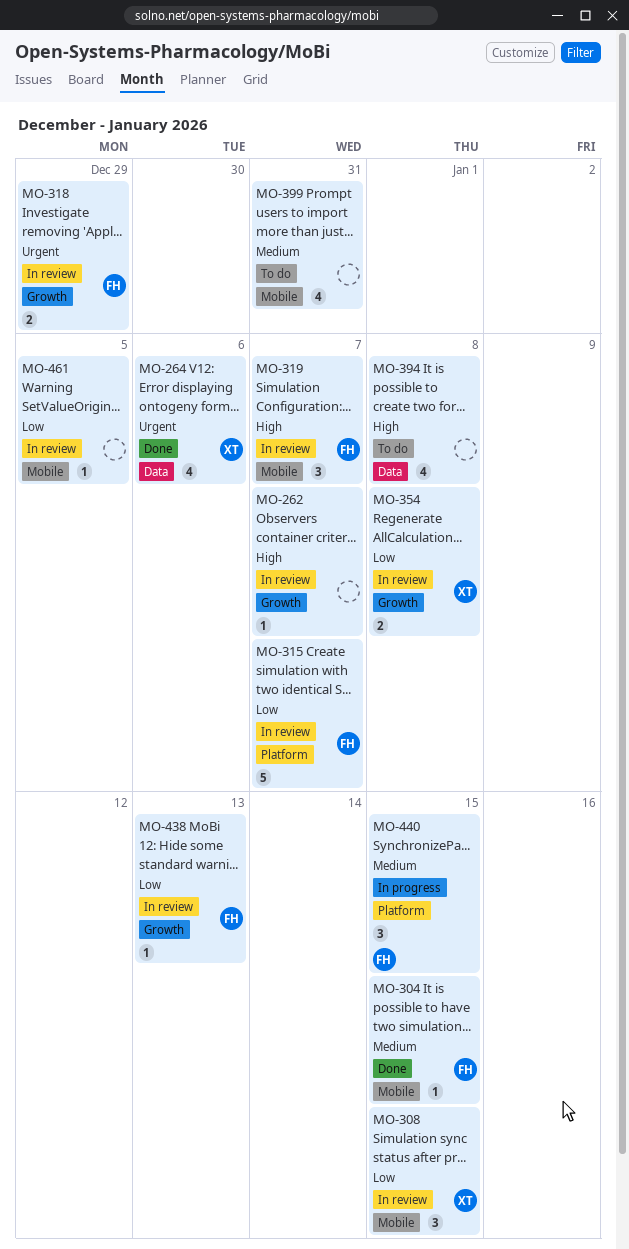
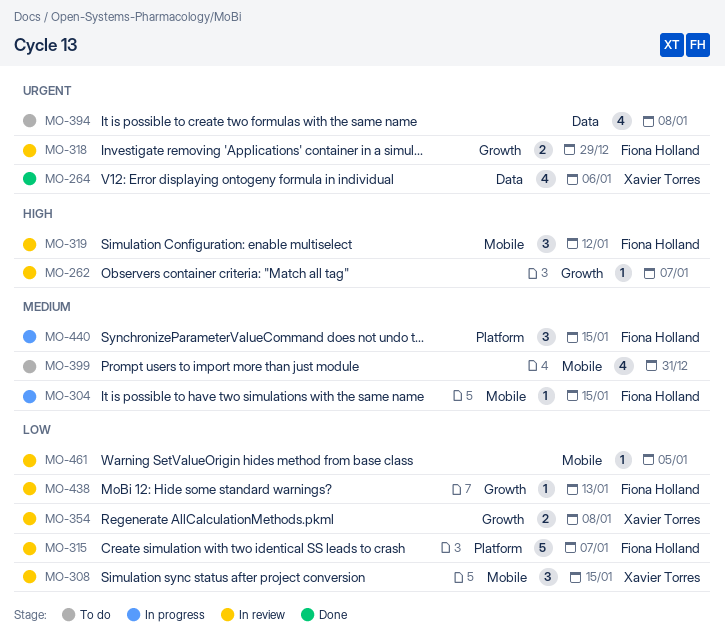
MO-304, status: Done -> In progress
MO-319, due: Jan 7 -> Jan 12
MO-394, priority: High -> Urgent

